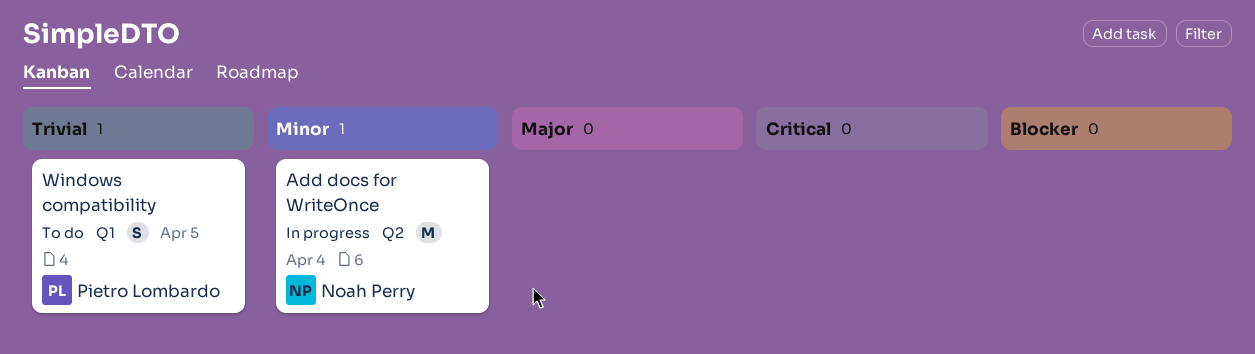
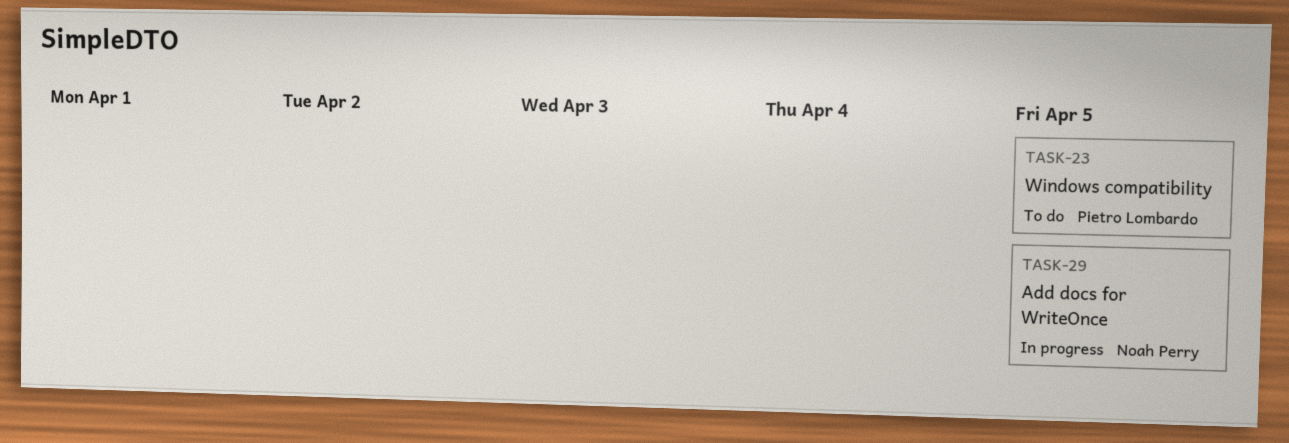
Add docs for WriteOnce, due: Apr 4 -> Apr 5

